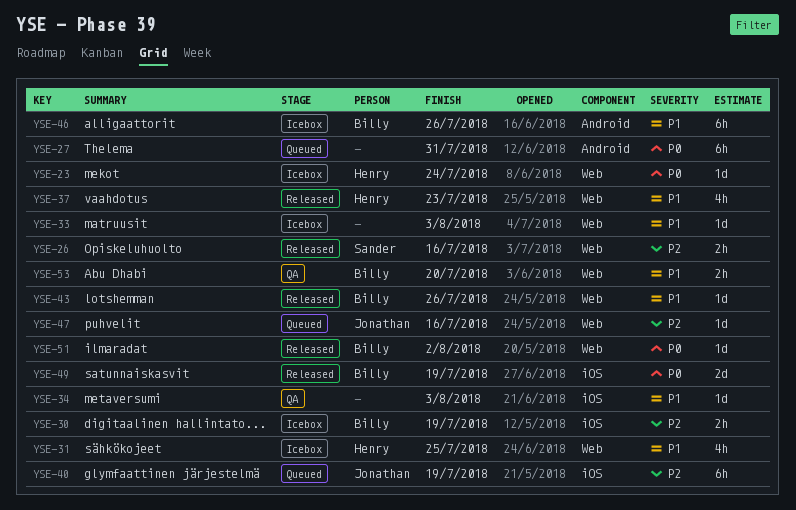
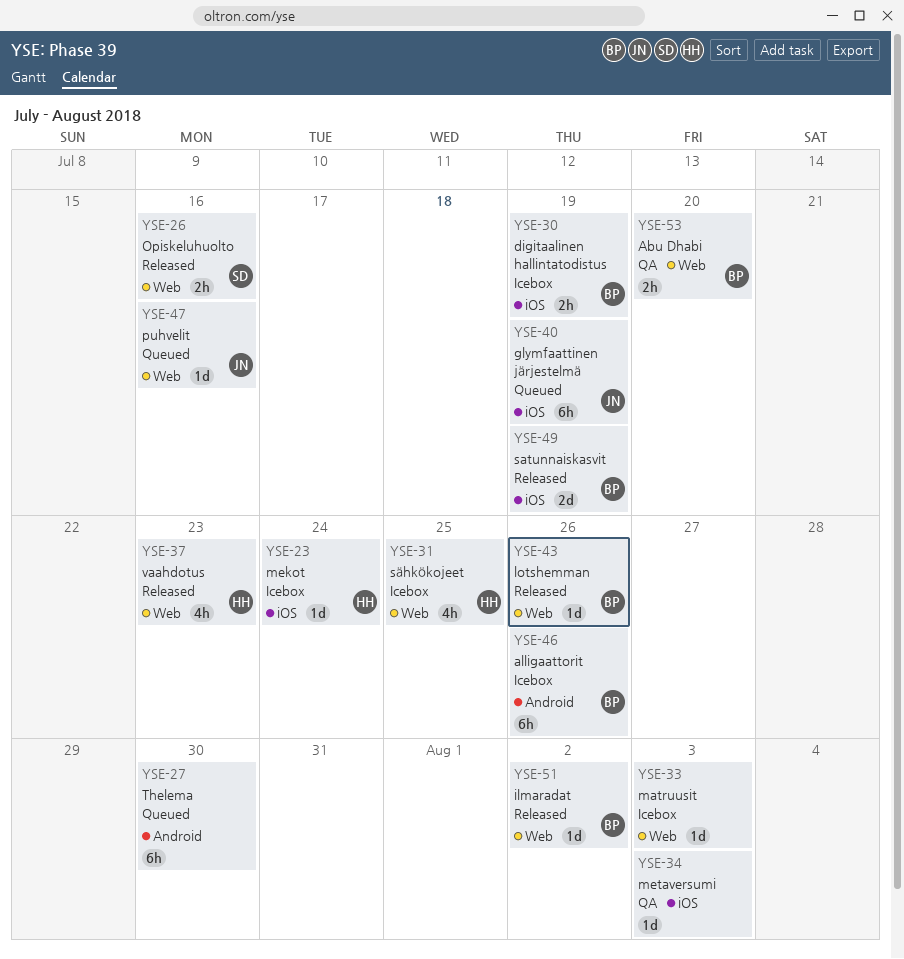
YSE-23, label: Web -> iOS
YSE-27, due: Jul 31 -> Jul 30

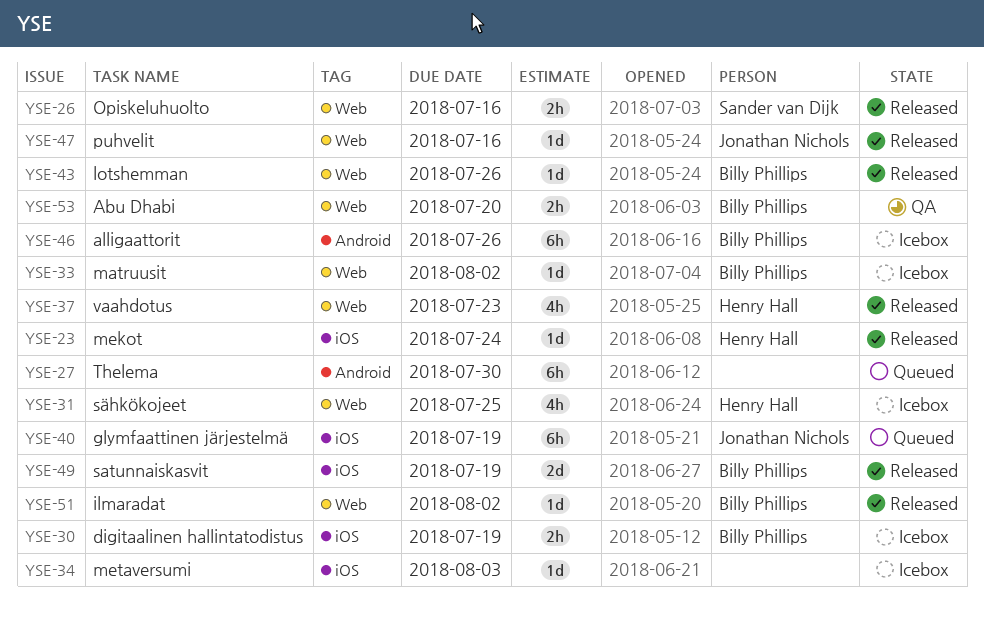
YSE-23, status: Icebox -> Released
YSE-33, owner: none -> Billy Phillips
YSE-33, due: Aug 3 -> Aug 2
YSE-34, status: QA -> Icebox
YSE-47, status: Queued -> Released

